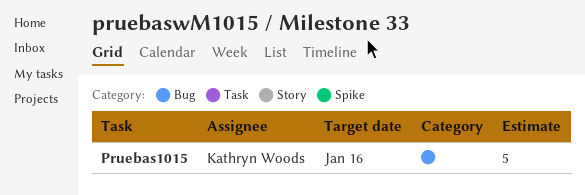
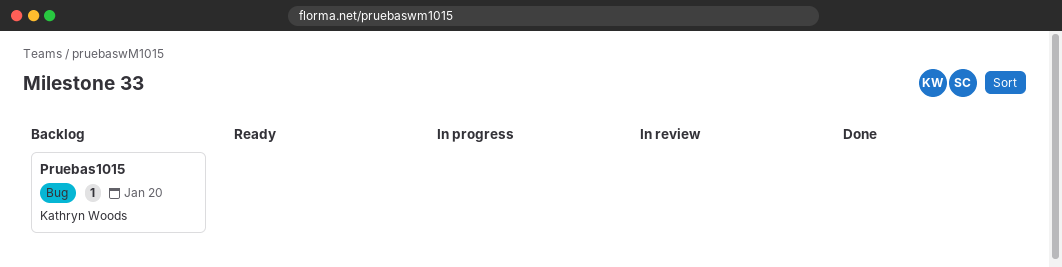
Pruebas1015, estimate: 5 -> 1
Pruebas1015, due: Jan 16 -> Jan 20

